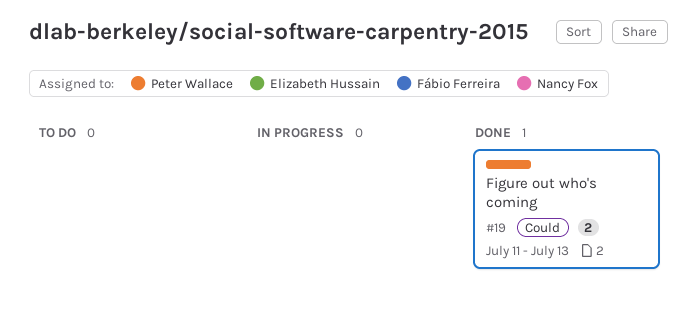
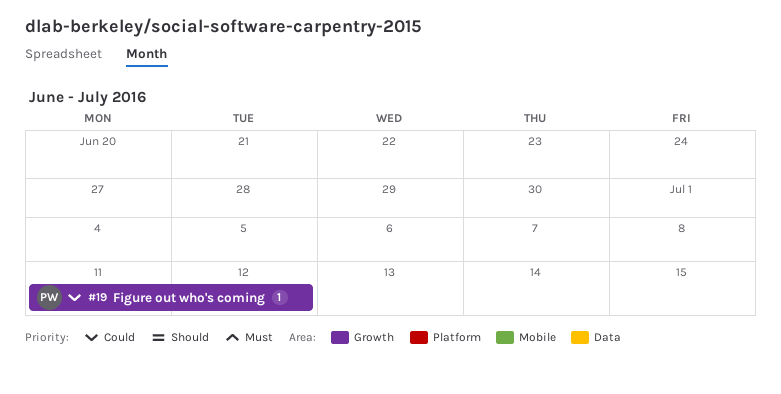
#19, estimate: 2 -> 1
#19, due: Jul 13 -> Jul 12

